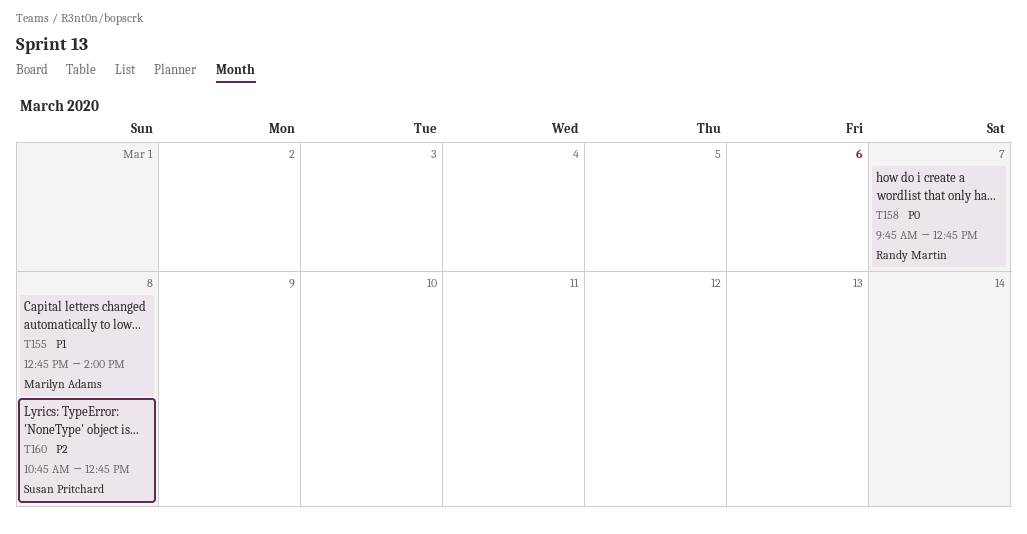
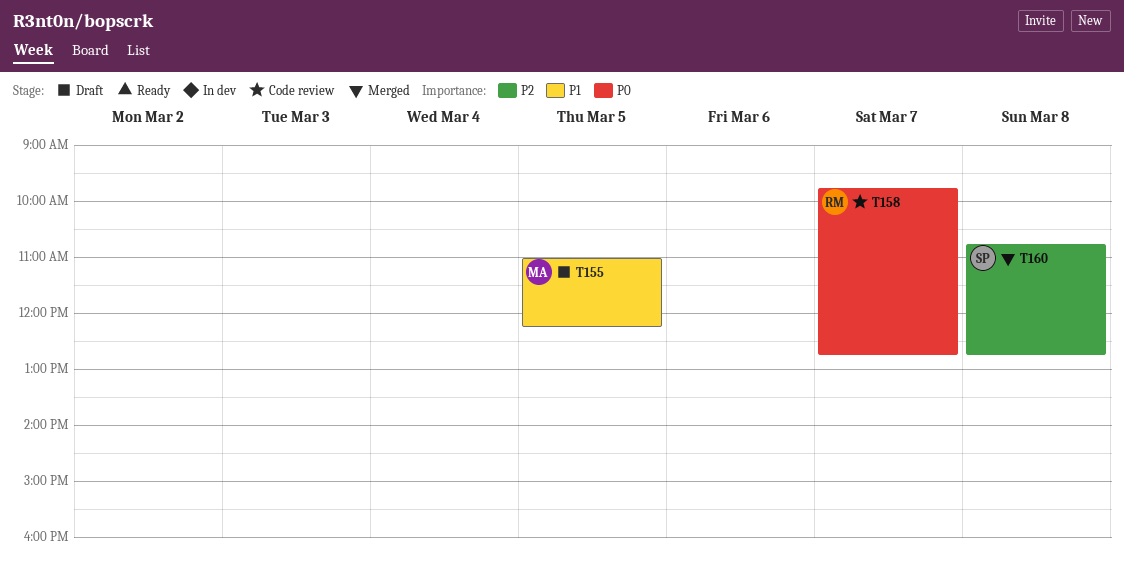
T155, day: Mar 8 -> Mar 5
T155, begins: 12:45 -> 11:00
T155, ends: 14:00 -> 12:15

